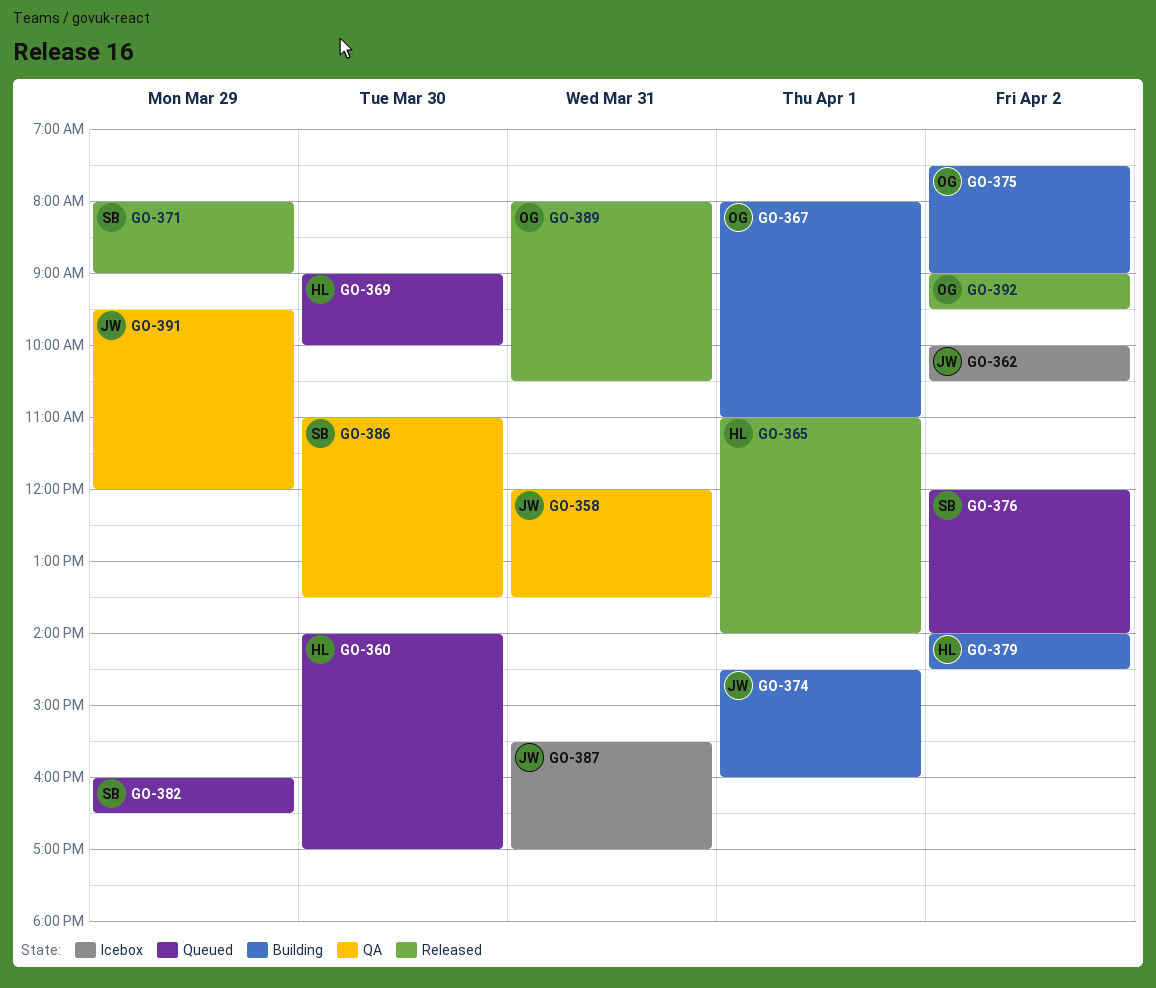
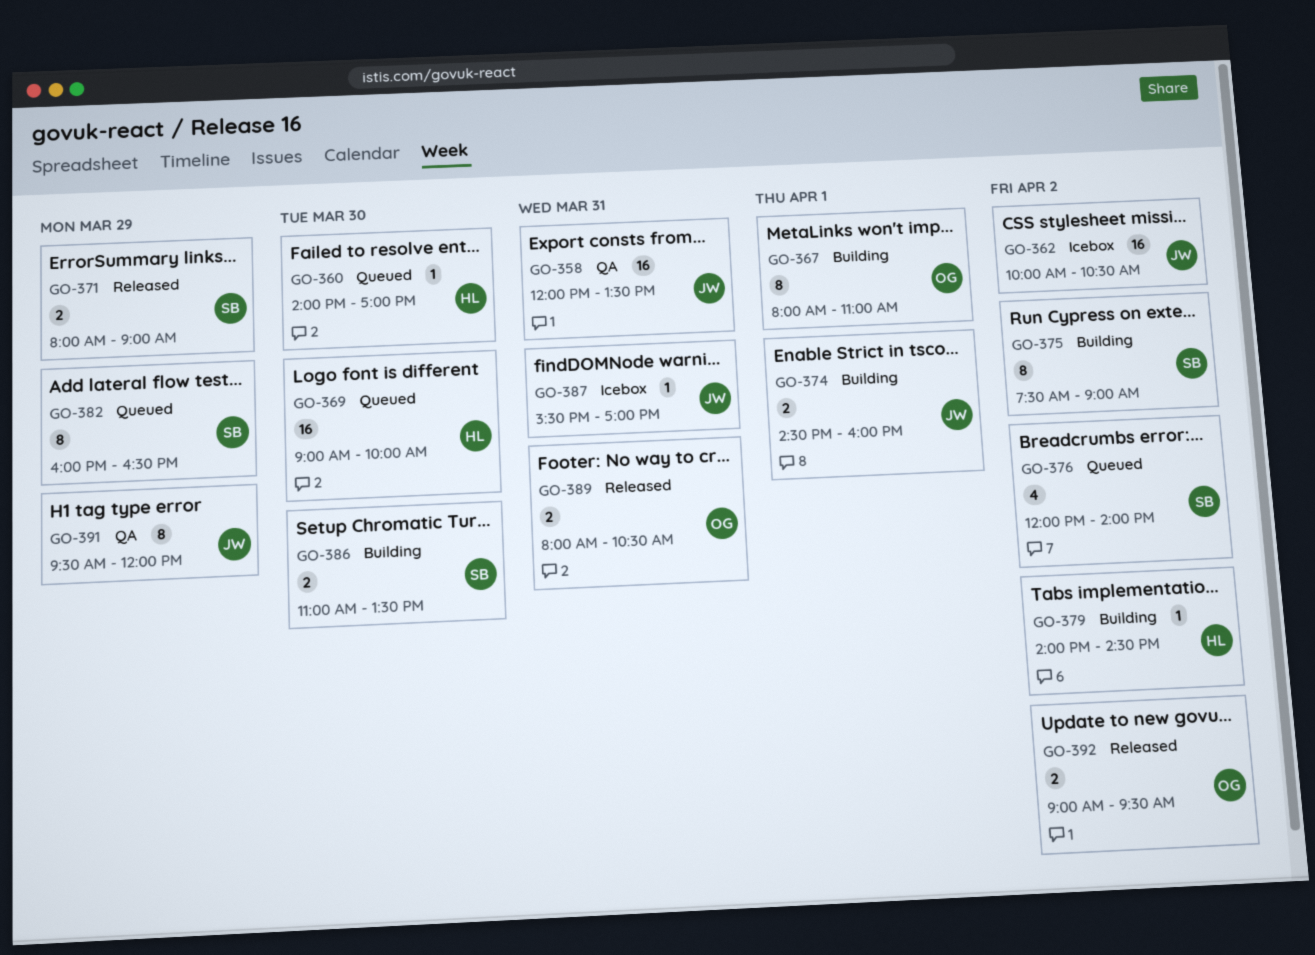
GO-365: present -> none
GO-375, owner: OG -> SB
GO-386, status: QA -> Building

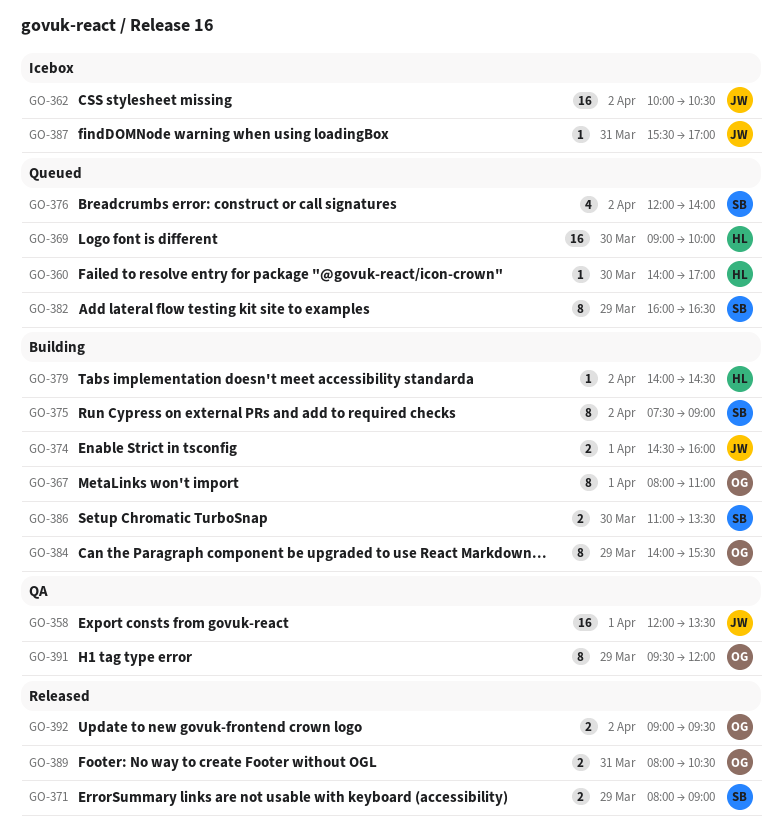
GO-358, day: Mar 31 -> Apr 1
GO-384: none -> present
GO-391, owner: JW -> OG

